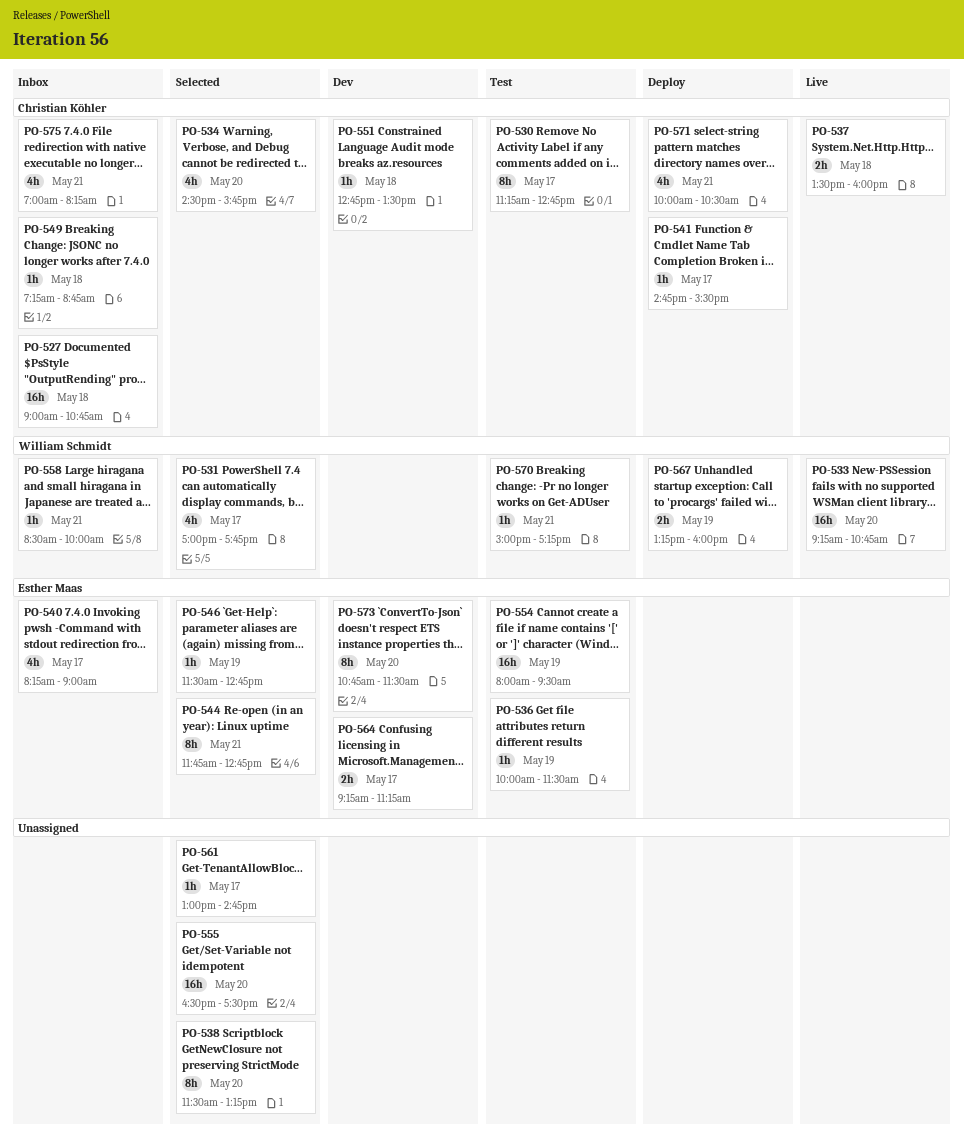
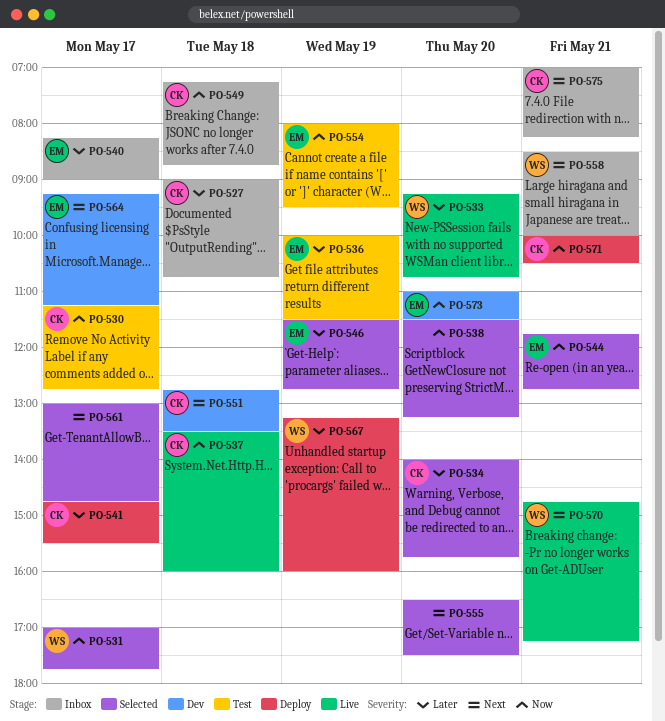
PO-534, begins: 14:30 -> 14:00
PO-570, status: Test -> Live
PO-570, begins: 15:00 -> 14:45
PO-573, begins: 10:45 -> 11:00

